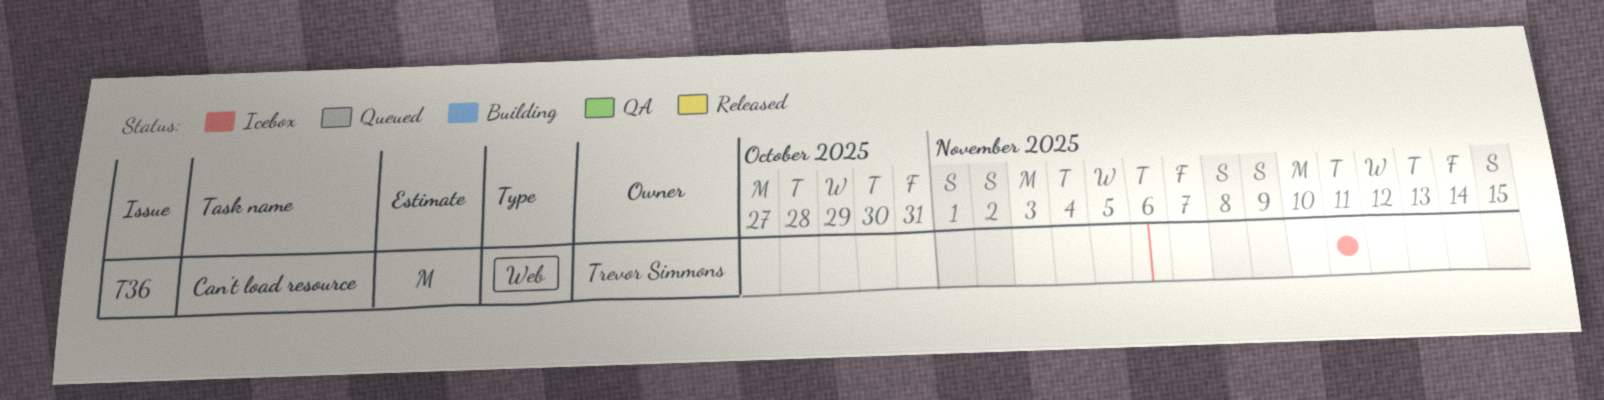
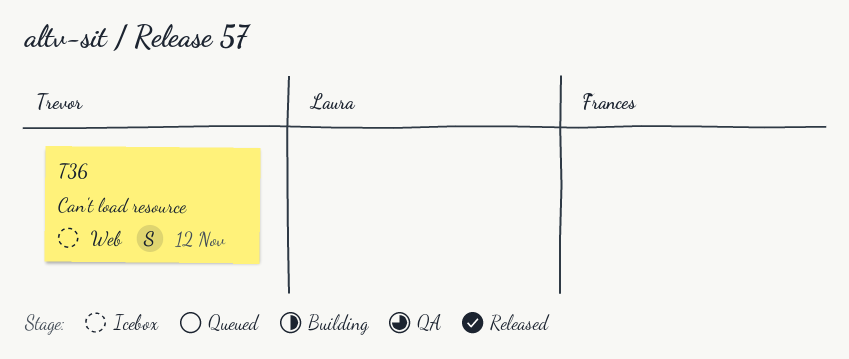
T36, estimate: M -> S
T36, due: Nov 11 -> Nov 12

